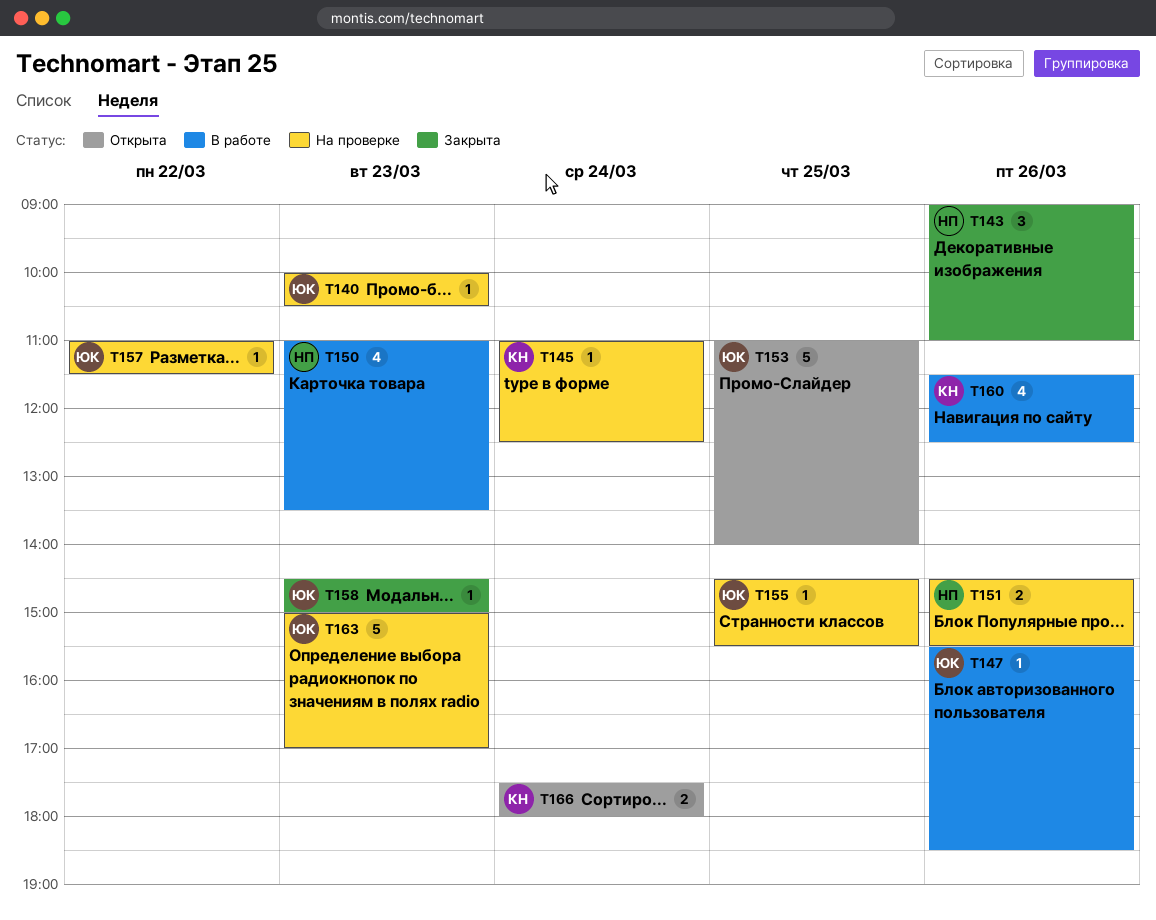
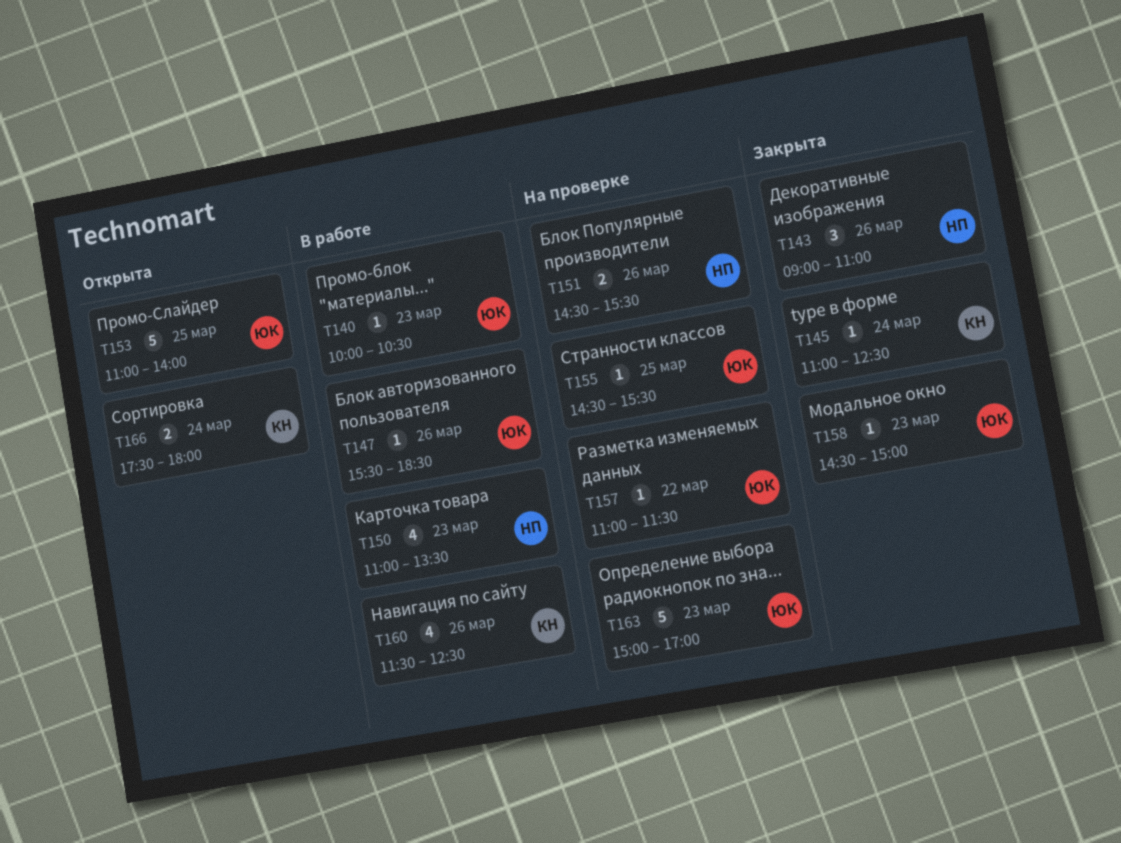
T140, status: На проверке -> В работе
T145, status: На проверке -> Закрыта

